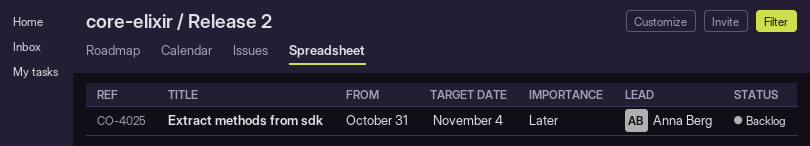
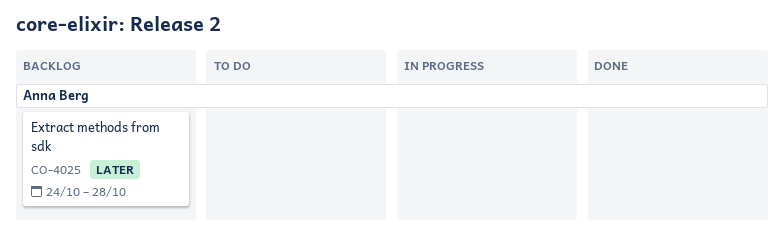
CO-4025, start: Oct 31 -> Oct 24
CO-4025, due: Nov 4 -> Oct 28

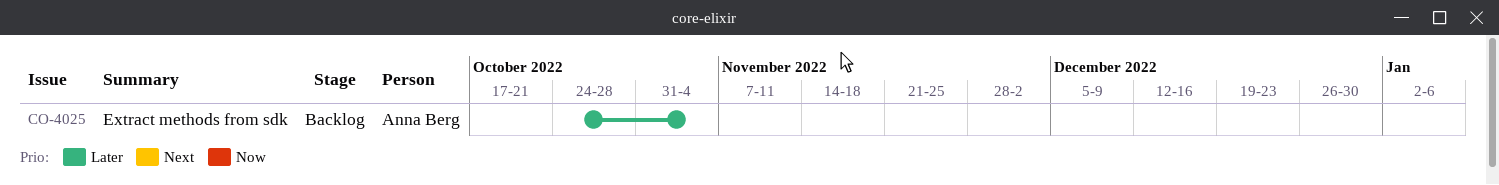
CO-4025, due: Oct 28 -> Nov 4

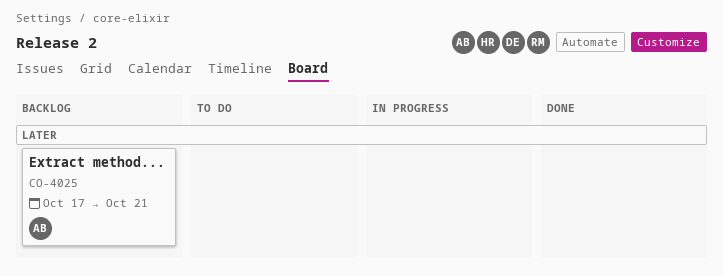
CO-4025, start: Oct 24 -> Oct 17
CO-4025, due: Nov 4 -> Oct 21

